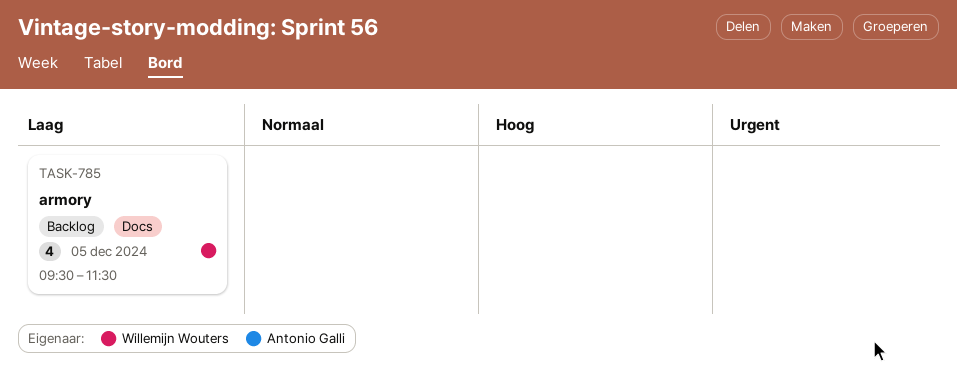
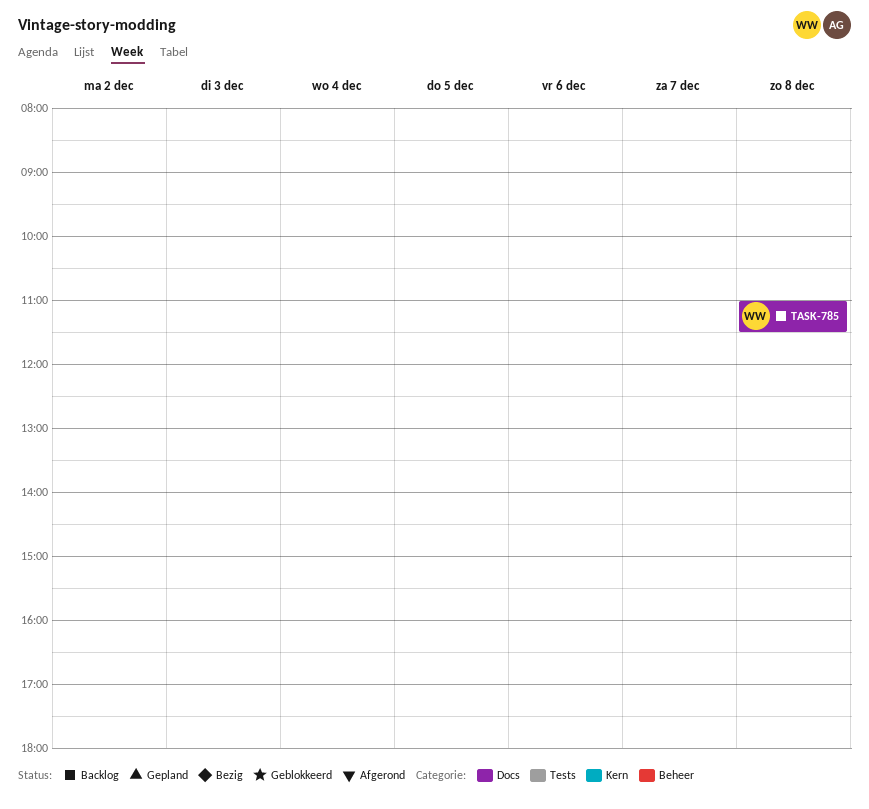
TASK-785, day: Dec 5 -> Dec 8
TASK-785, begins: 09:30 -> 11:00

